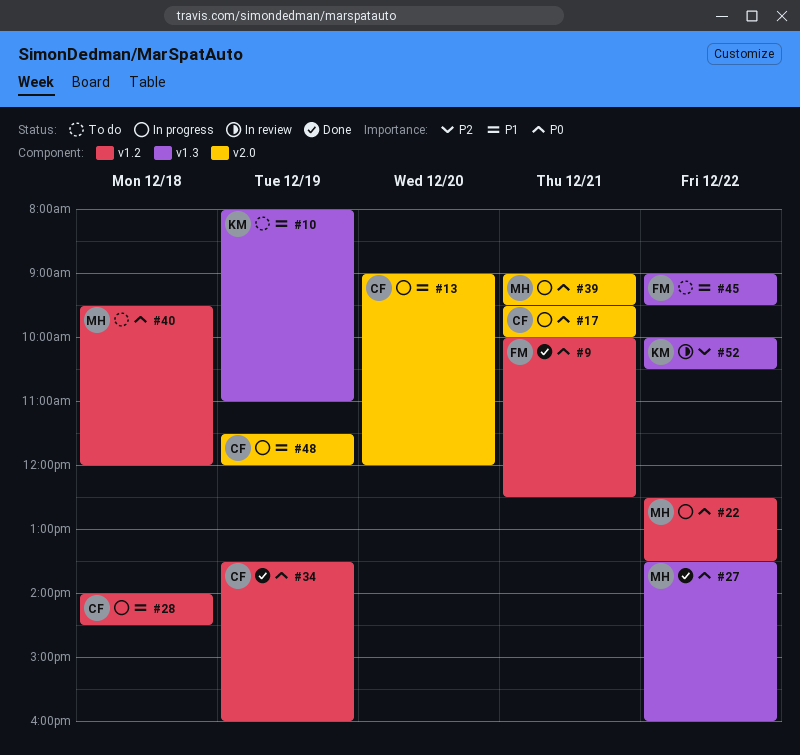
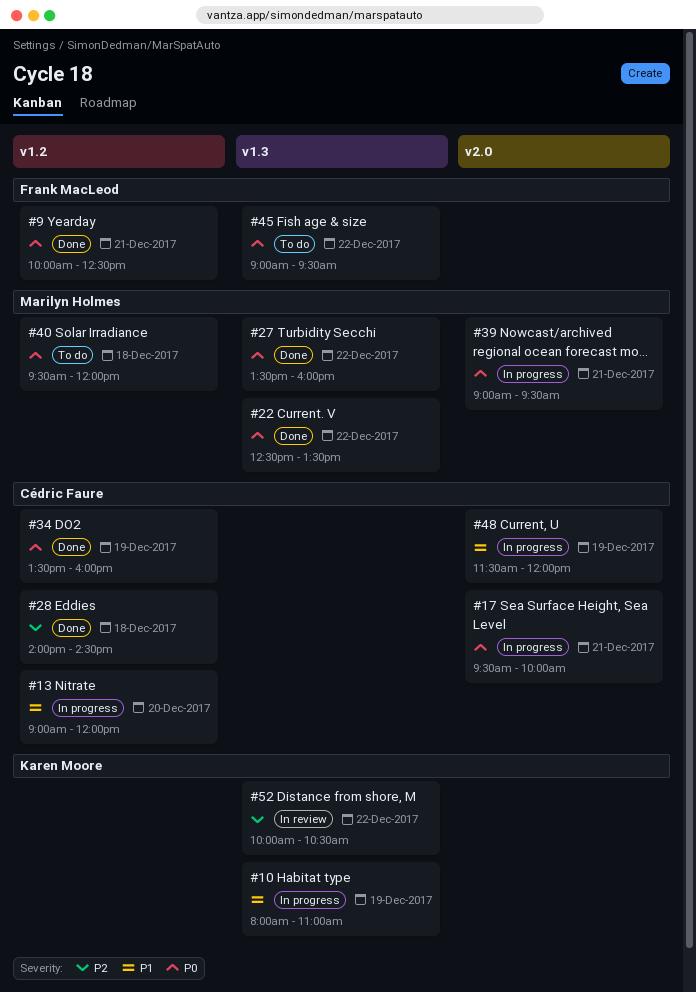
#10, status: To do -> In progress
#13, label: v2.0 -> v1.2
#22, status: In progress -> Done
#22, label: v1.2 -> v1.3
#28, status: In progress -> Done
#28, priority: P1 -> P2
#45, priority: P1 -> P0

